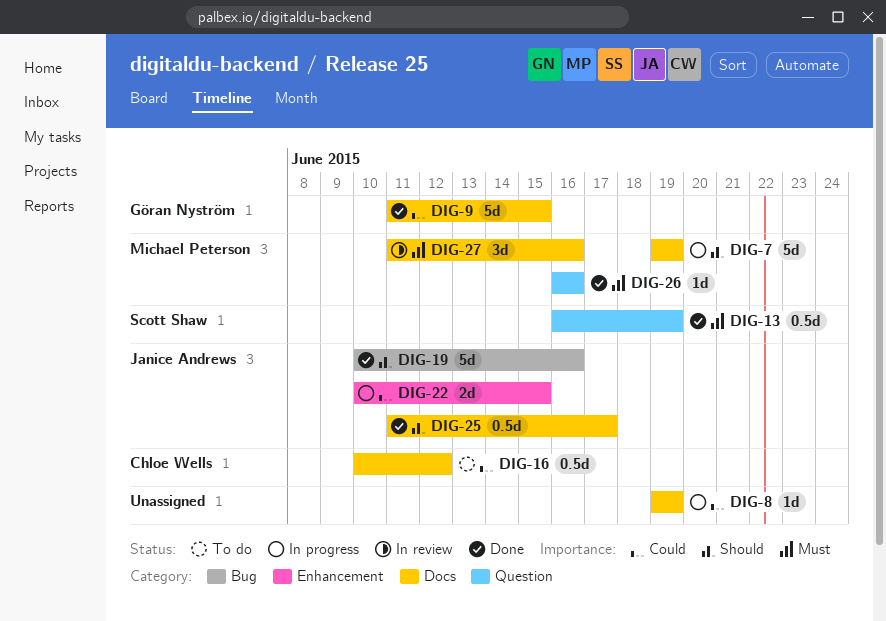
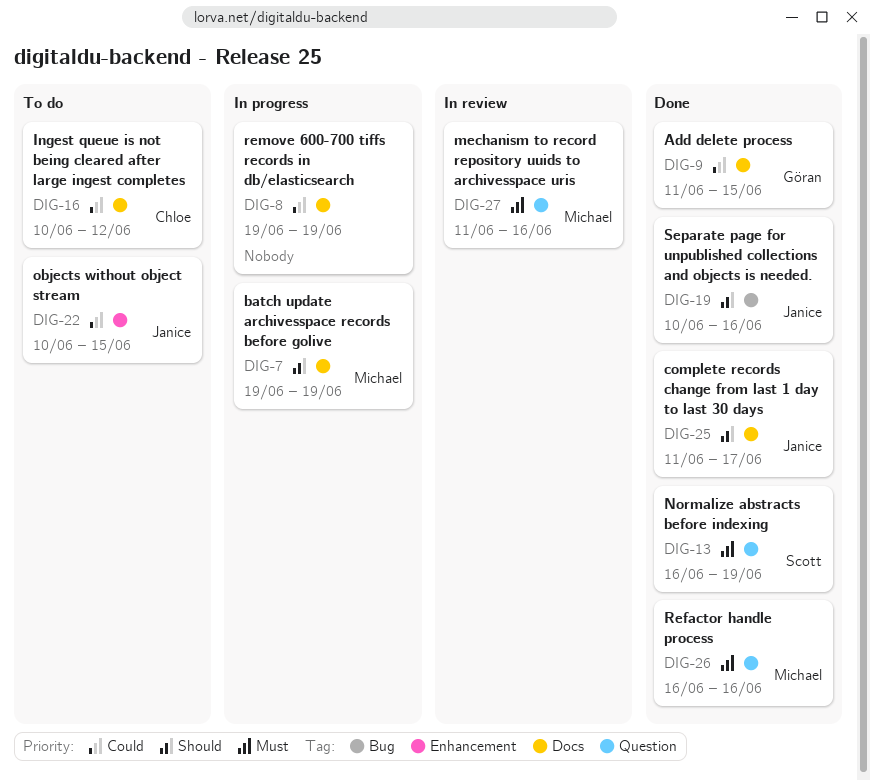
DIG-22, status: In progress -> To do
DIG-27, label: Docs -> Question

